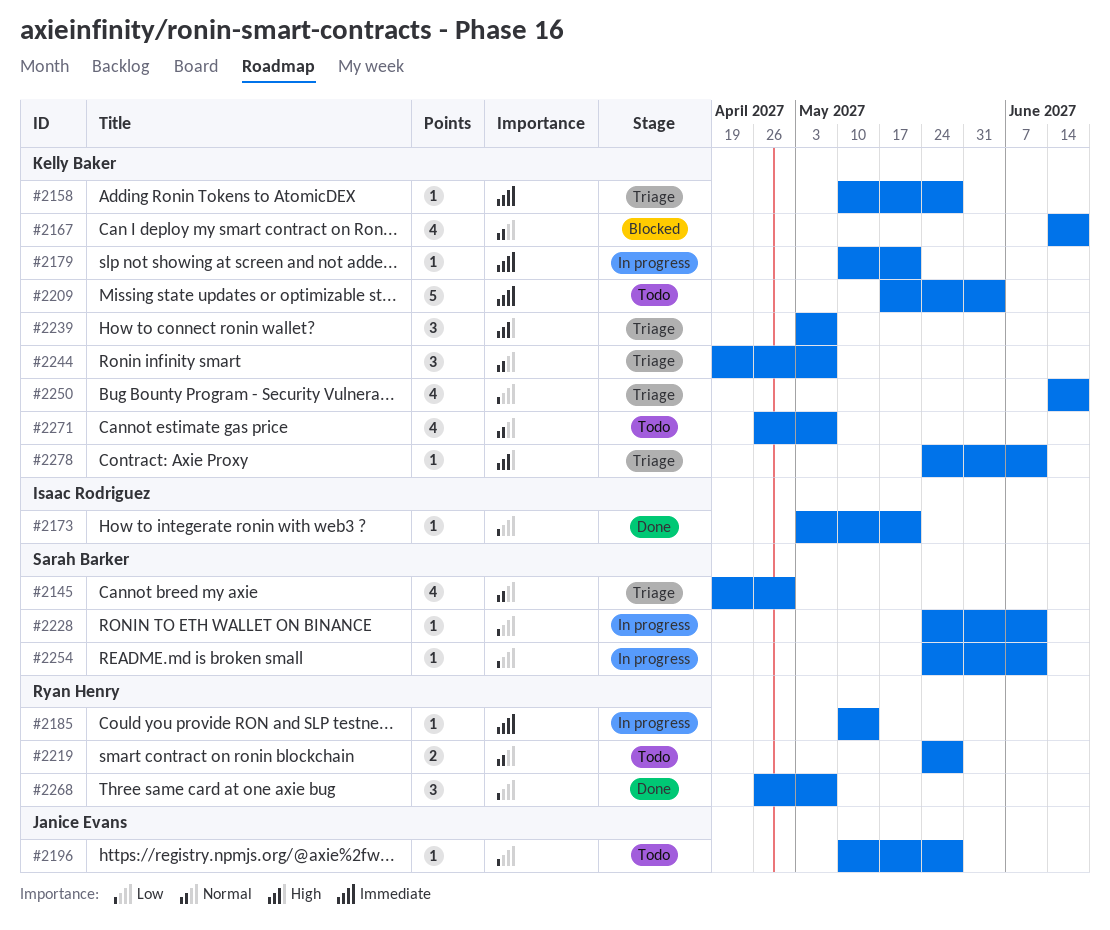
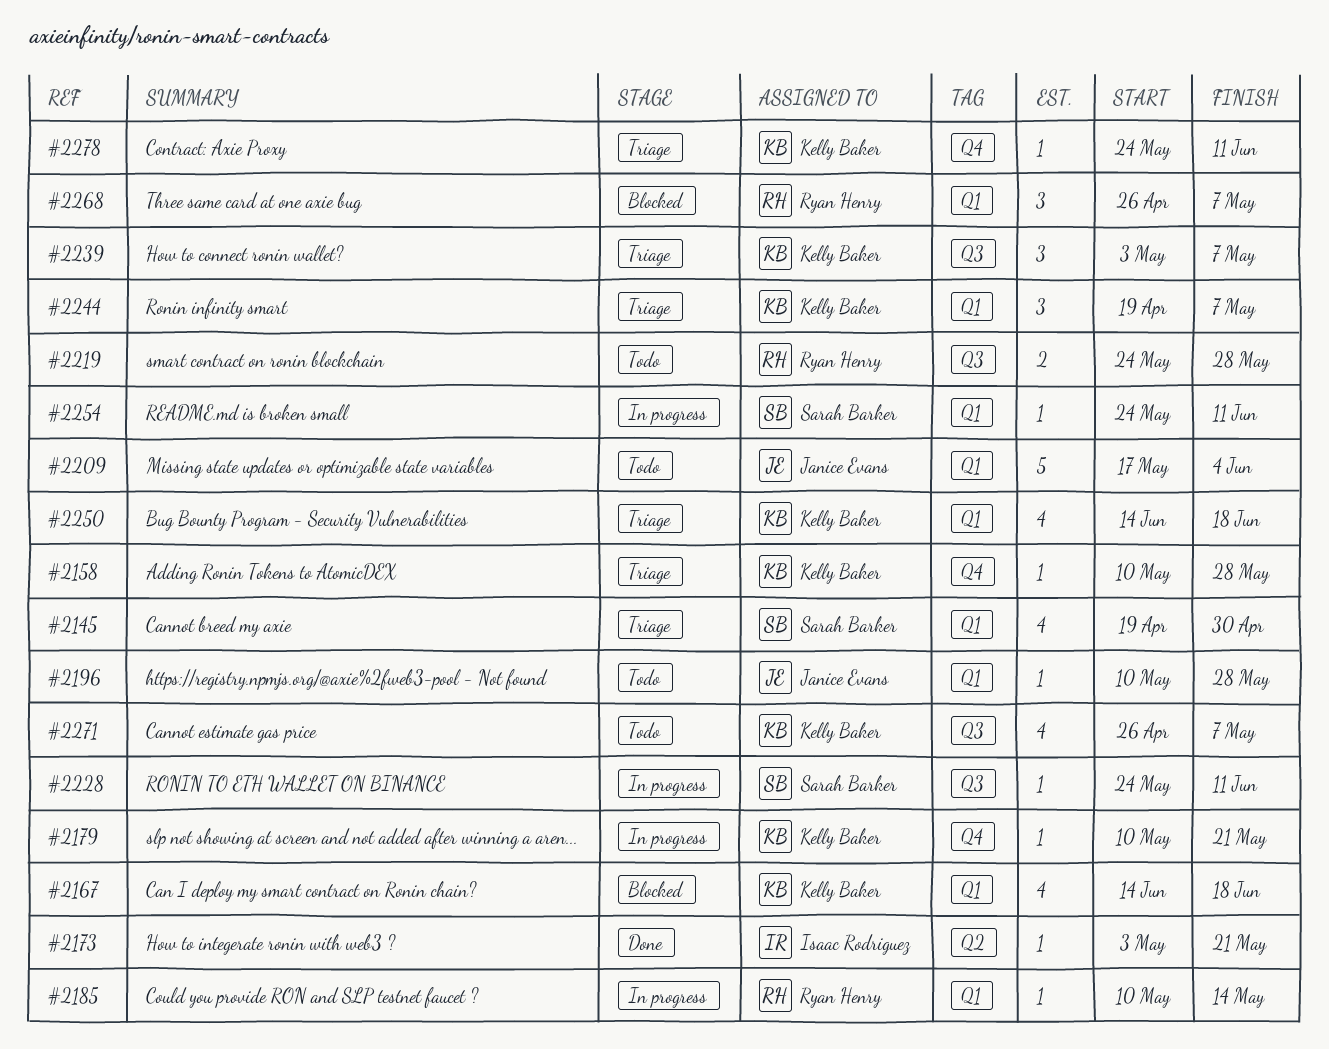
#2209, owner: Kelly Baker -> Janice Evans
#2268, status: Done -> Blocked

